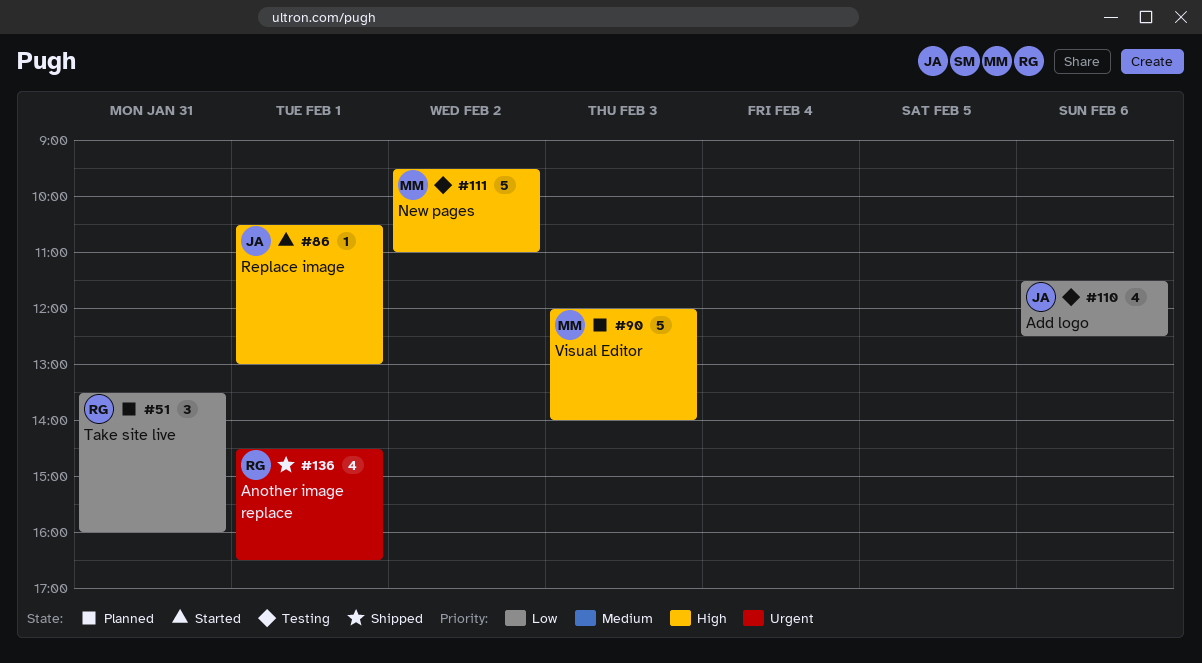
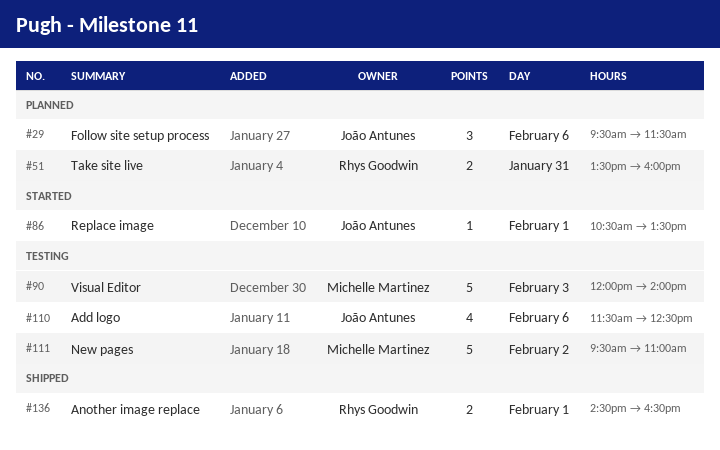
#29: none -> present
#51, estimate: 3 -> 2
#86, ends: 13:00 -> 13:30
#90, status: Planned -> Testing
#136, estimate: 4 -> 2

